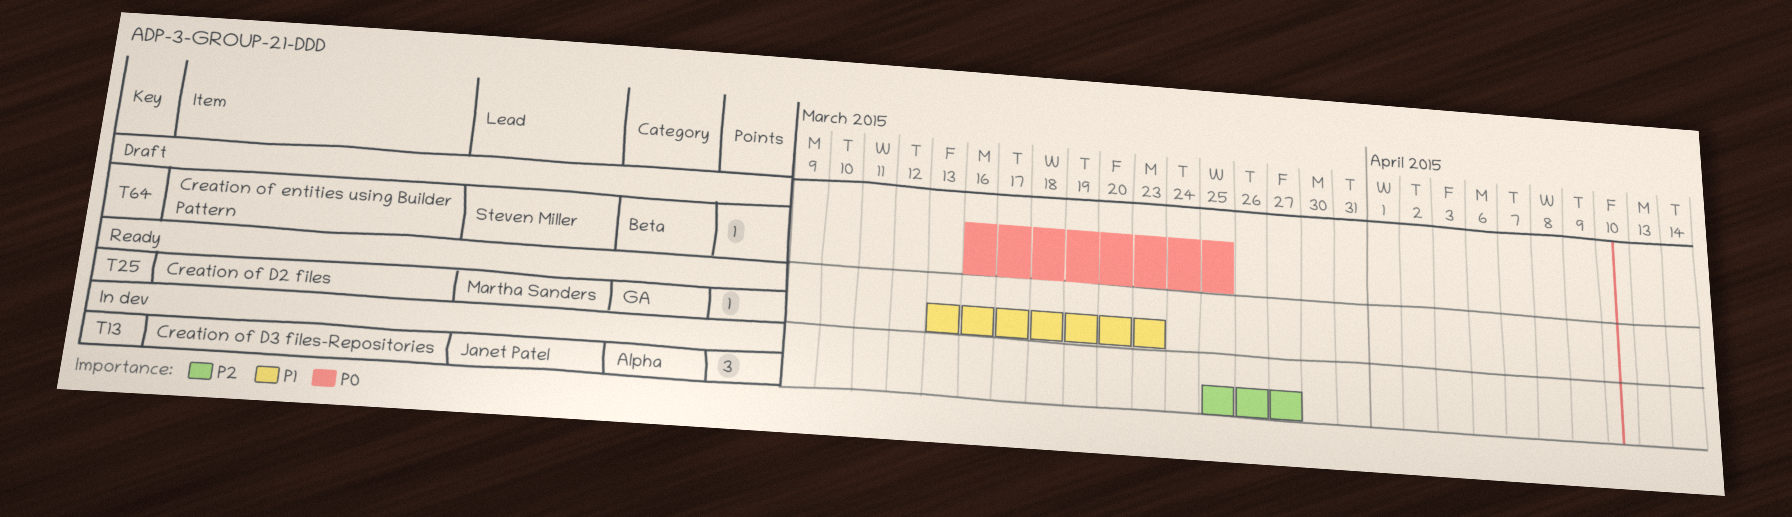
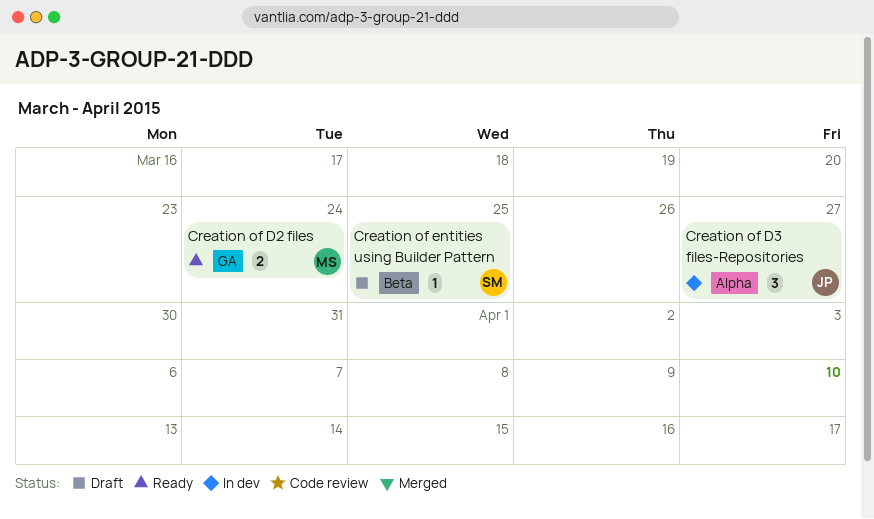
Creation of D2 files, estimate: 1 -> 2
Creation of D2 files, due: Mar 23 -> Mar 24

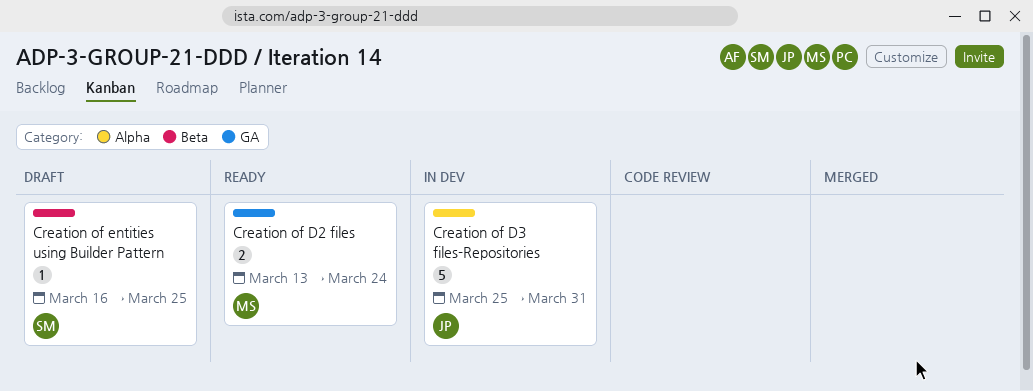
Creation of D3 files-Repositories, estimate: 3 -> 5
Creation of D3 files-Repositories, due: Mar 27 -> Mar 31

